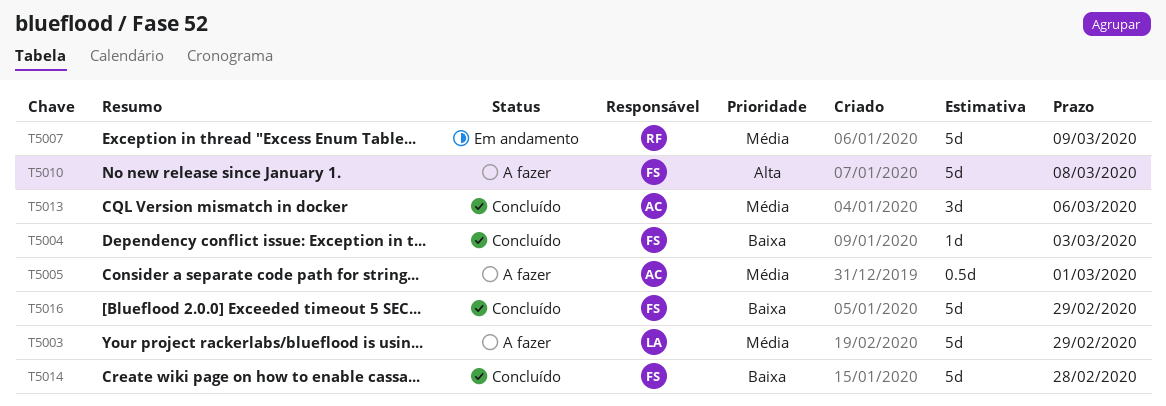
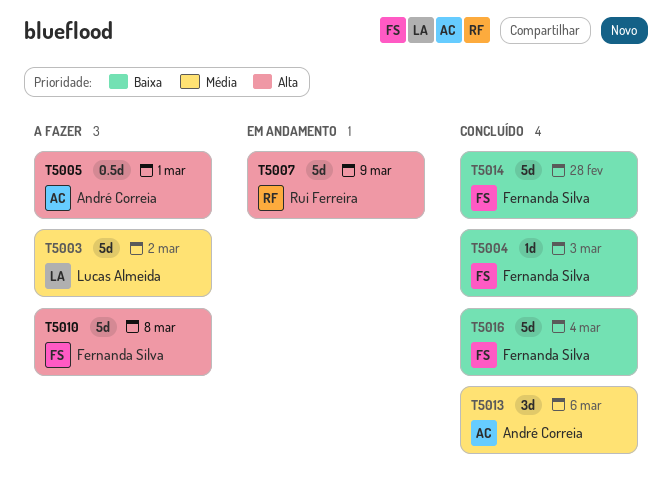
T5003, due: Feb 29 -> Mar 2
T5005, priority: Média -> Alta
T5007, priority: Média -> Alta
T5016, due: Feb 29 -> Mar 4

